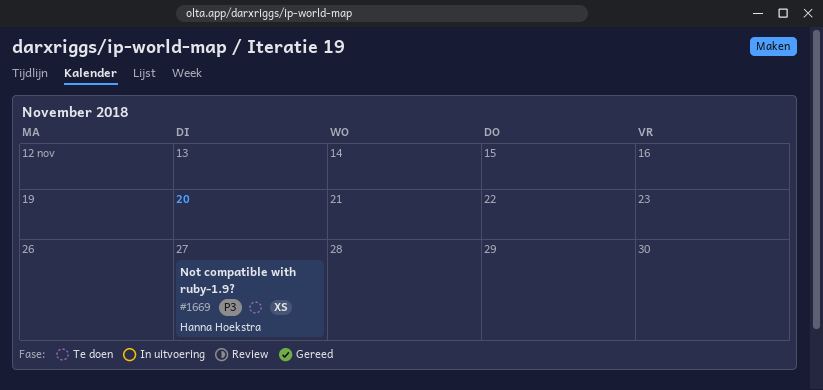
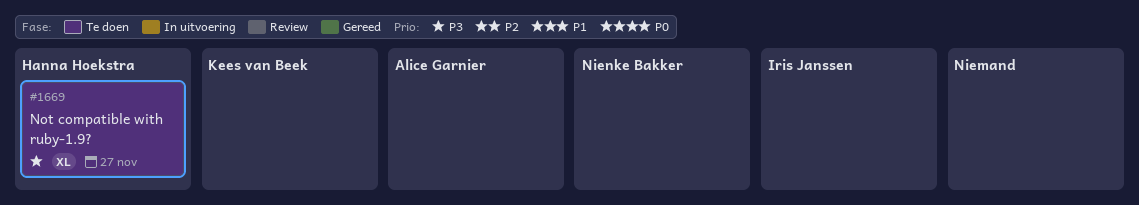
#1669, estimate: XS -> XL

